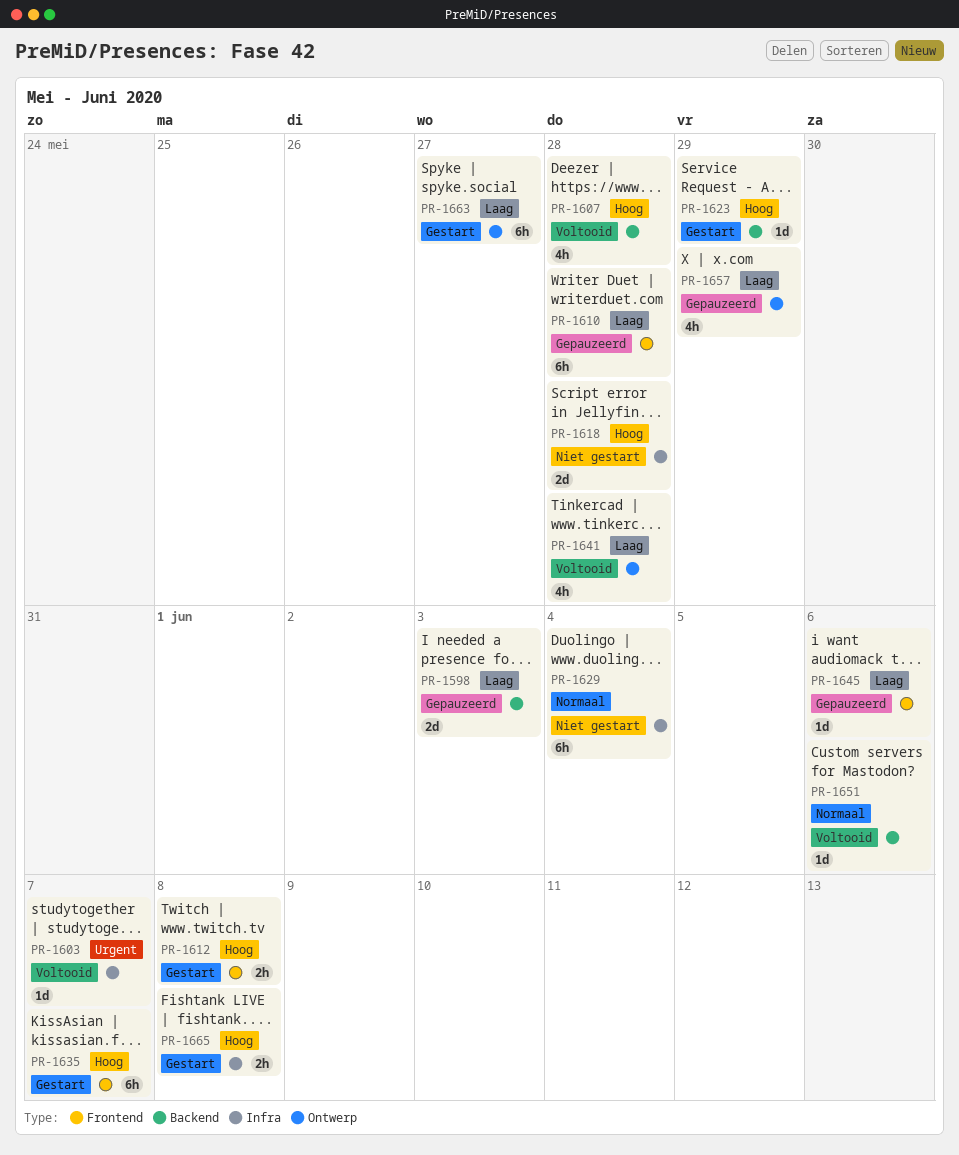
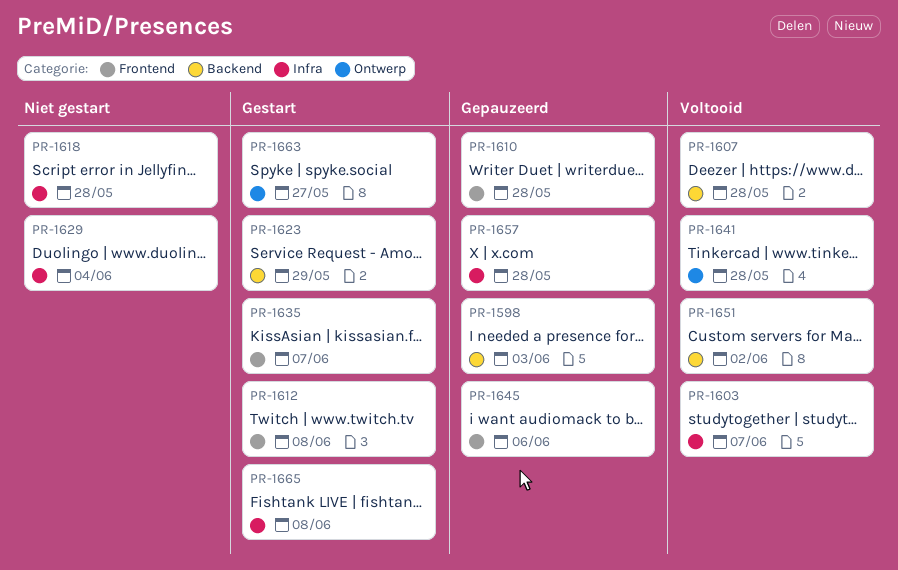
PR-1651, due: Jun 6 -> Jun 2
PR-1657, label: Ontwerp -> Infra
PR-1657, due: May 29 -> May 28

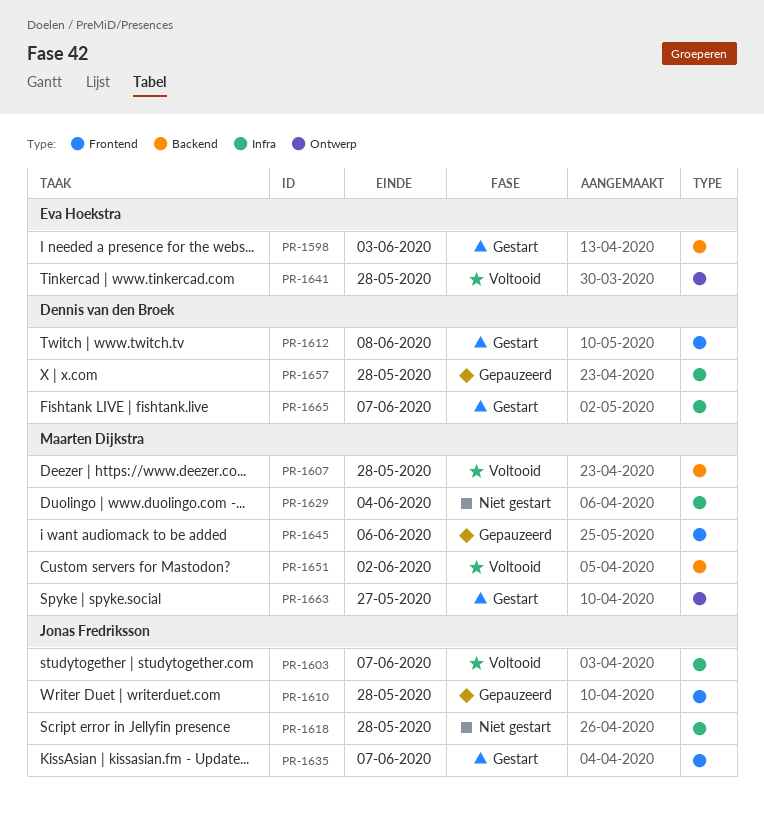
PR-1598, status: Gepauzeerd -> Gestart
PR-1623: present -> none
PR-1665, due: Jun 8 -> Jun 7

